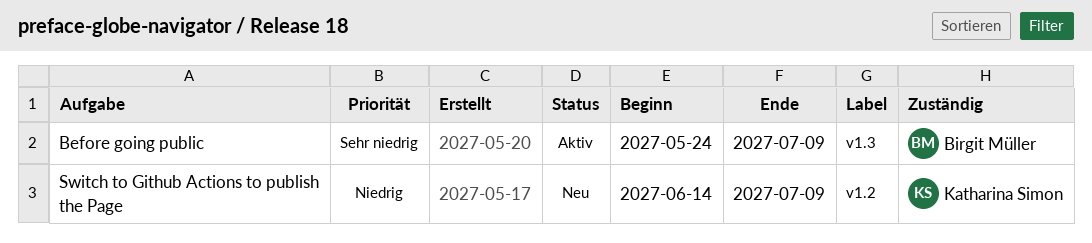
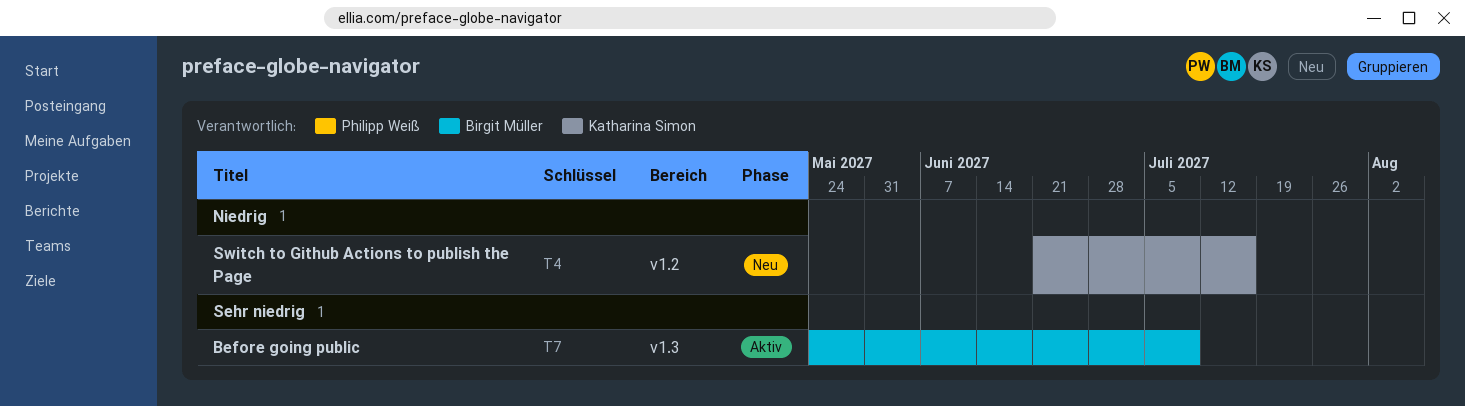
Switch to Github Actions to publish the Page, start: Jun 14 -> Jun 21
Switch to Github Actions to publish the Page, due: Jul 9 -> Jul 16

